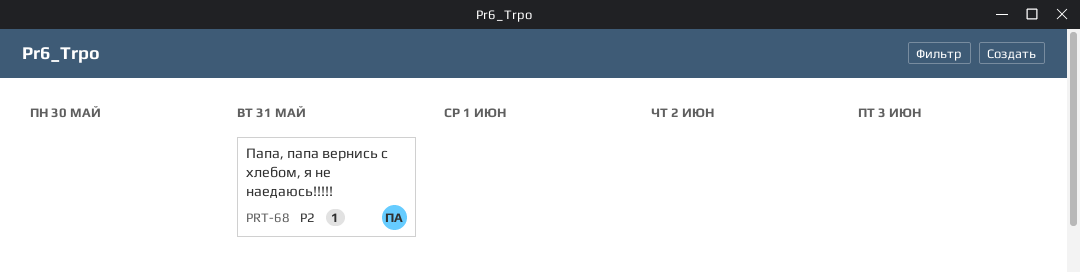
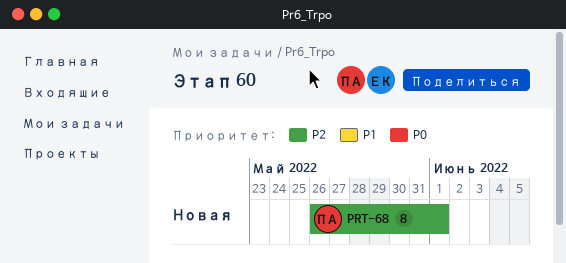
PRT-68, estimate: 1 -> 8
PRT-68, due: May 31 -> Jun 1

